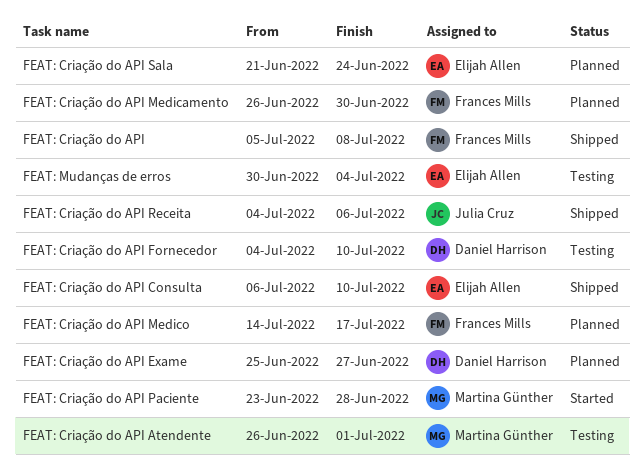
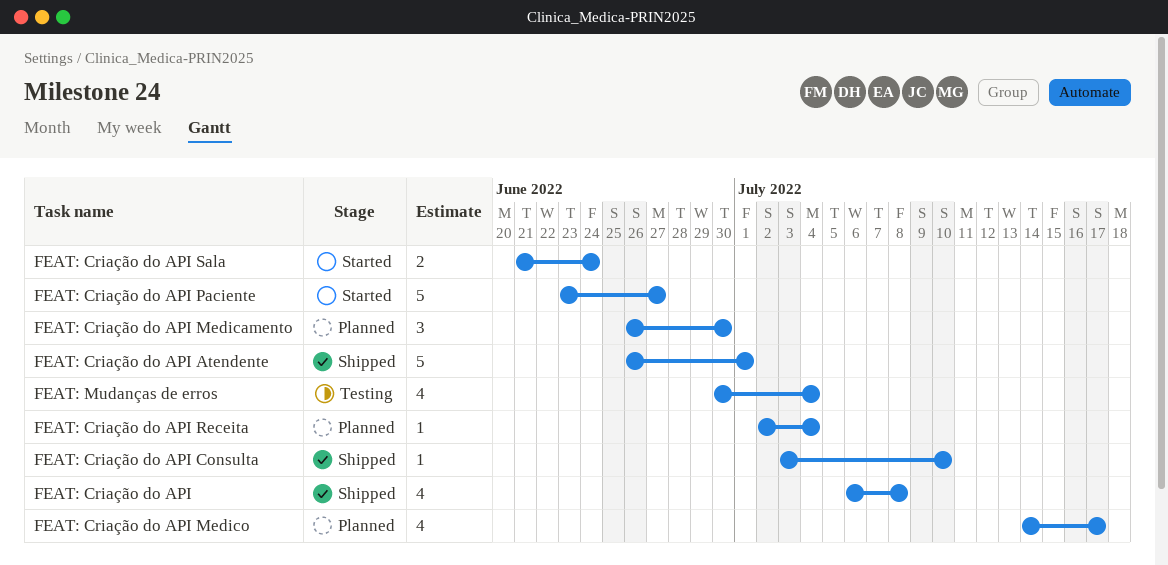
FEAT: Criação do API, start: Jul 5 -> Jul 6
FEAT: Criação do API Atendente, status: Testing -> Shipped
FEAT: Criação do API Consulta, start: Jul 6 -> Jul 3
FEAT: Criação do API Exame: present -> none
FEAT: Criação do API Fornecedor: present -> none
FEAT: Criação do API Paciente, due: Jun 28 -> Jun 27
FEAT: Criação do API Receita, status: Shipped -> Planned
FEAT: Criação do API Receita, start: Jul 4 -> Jul 2
FEAT: Criação do API Receita, due: Jul 6 -> Jul 4
FEAT: Criação do API Sala, status: Planned -> Started

